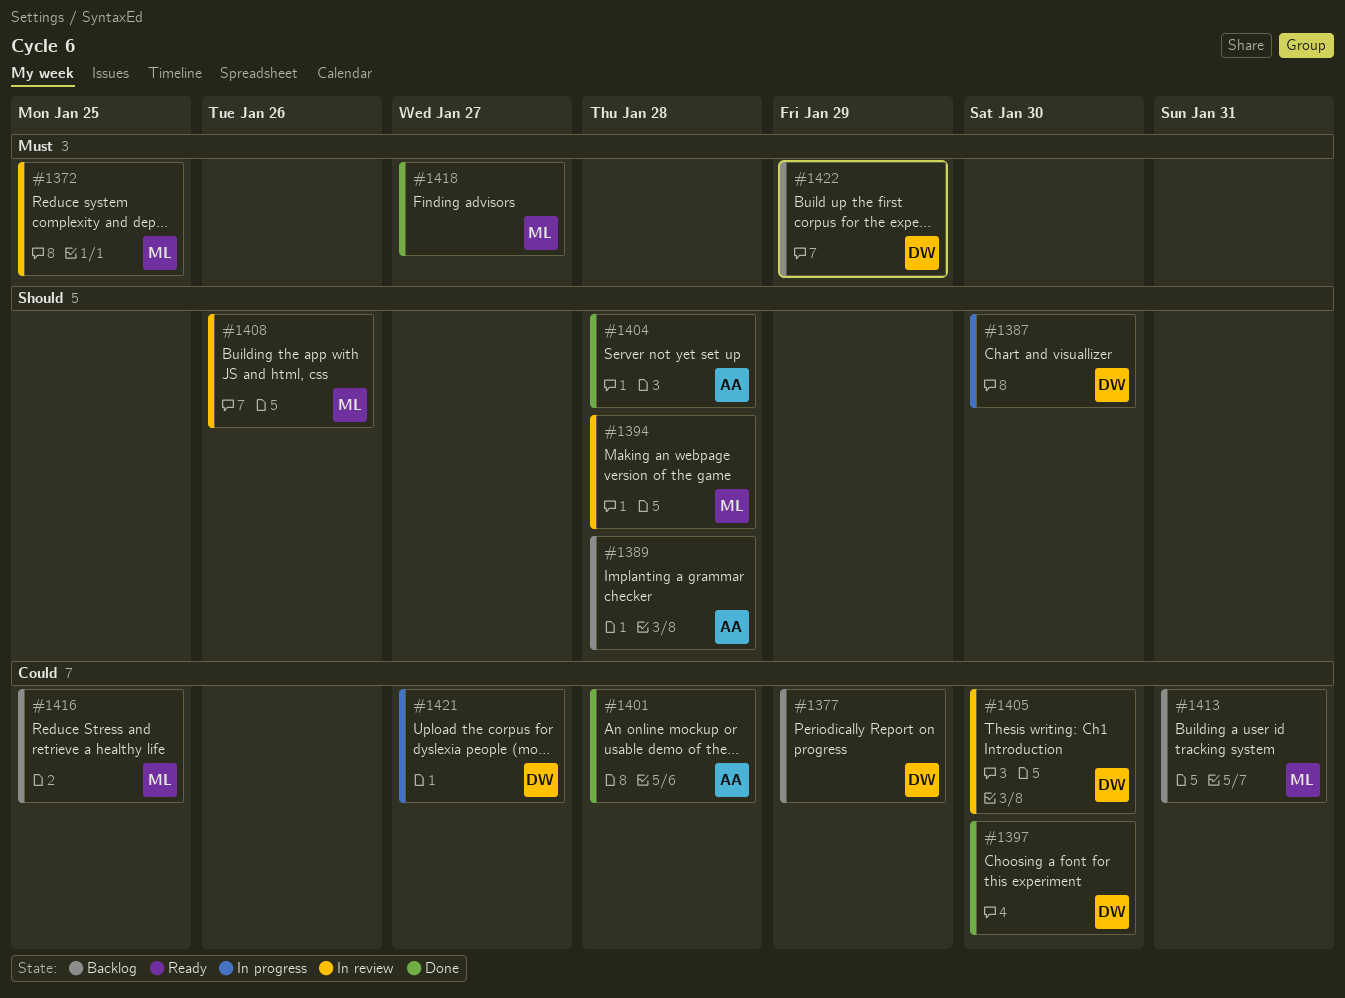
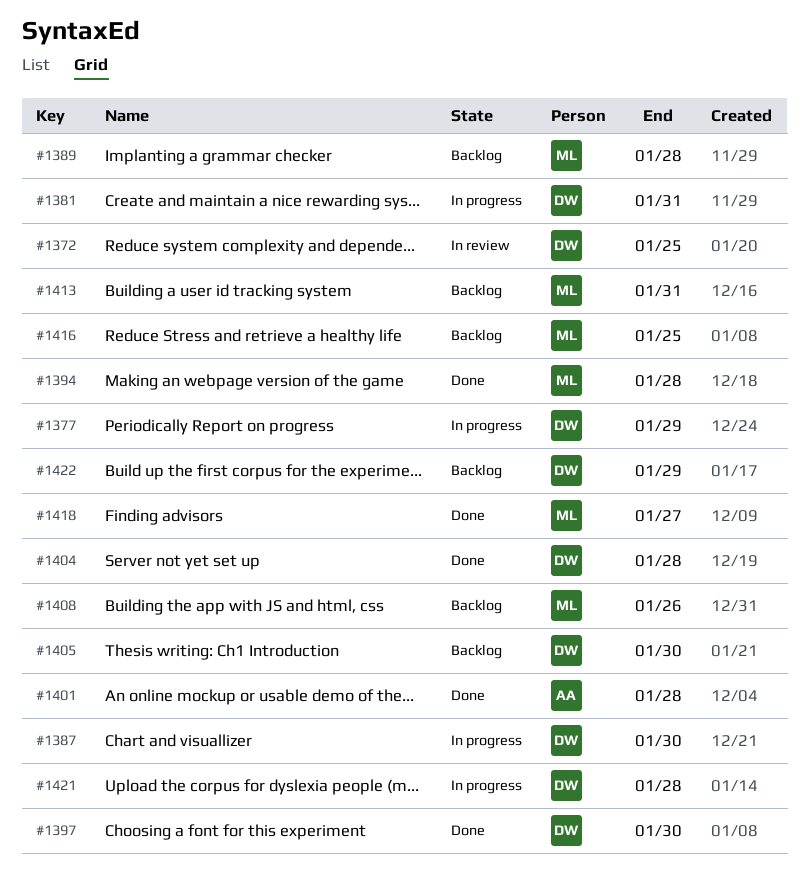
#1372, owner: ML -> DW
#1377, status: Backlog -> In progress
#1381: none -> present
#1389, owner: AA -> ML
#1394, status: In review -> Done
#1404, owner: AA -> DW
#1405, status: In review -> Backlog
#1408, status: In review -> Backlog
#1421, due: Jan 27 -> Jan 28

